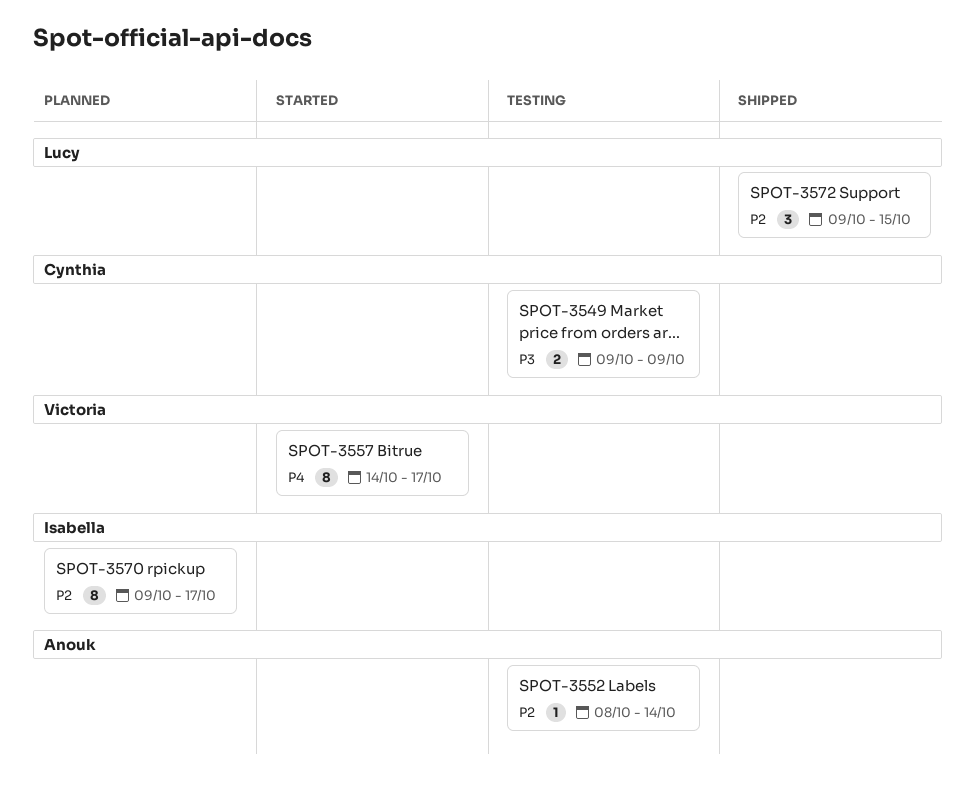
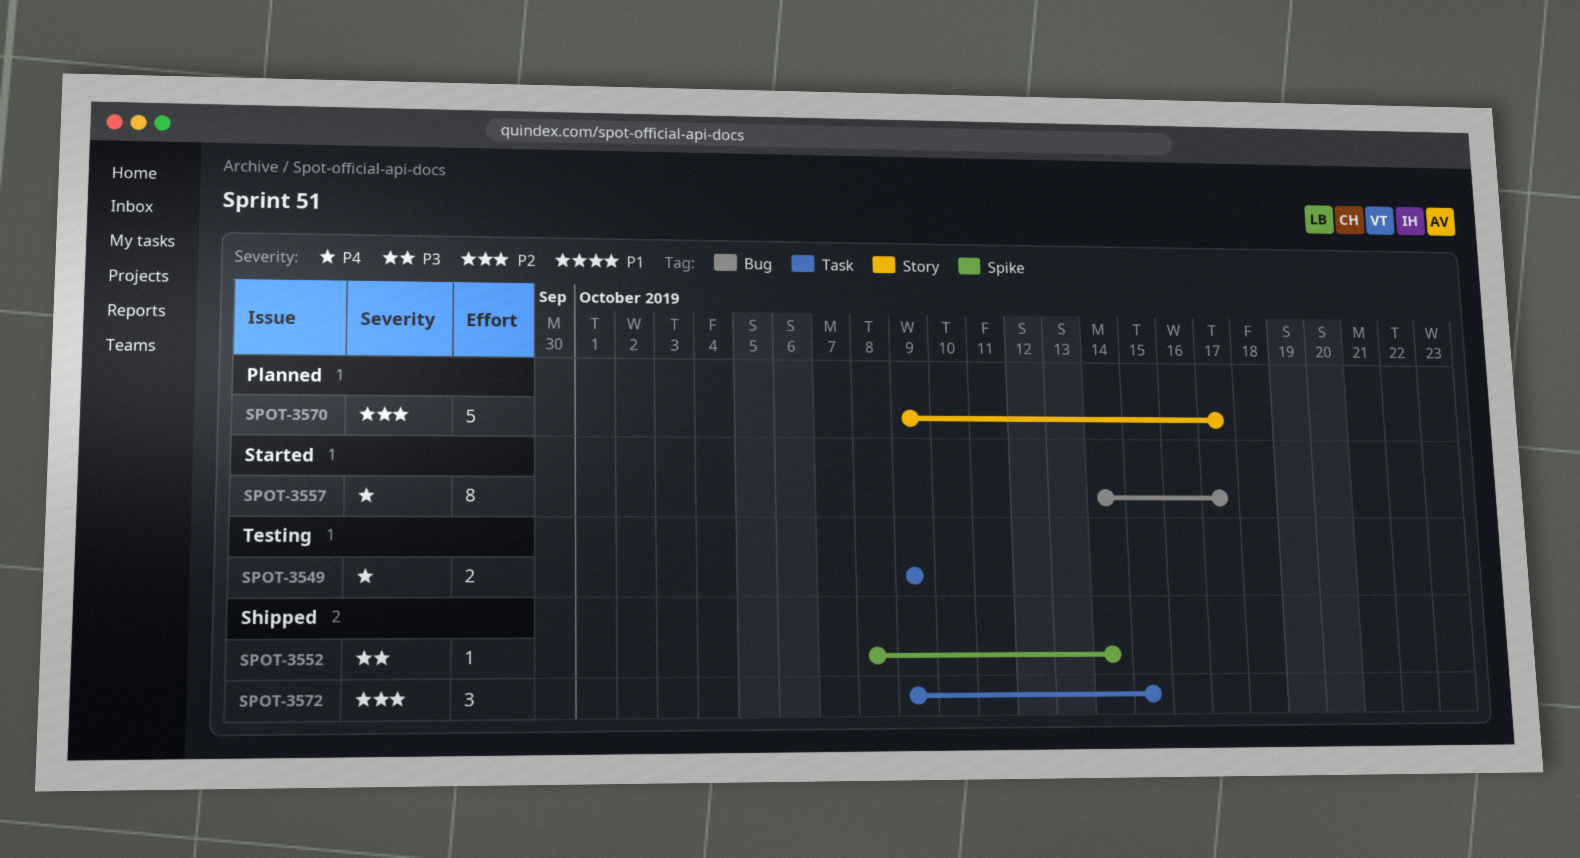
SPOT-3549, priority: P3 -> P4
SPOT-3552, status: Testing -> Shipped
SPOT-3552, priority: P2 -> P3
SPOT-3570, estimate: 8 -> 5

